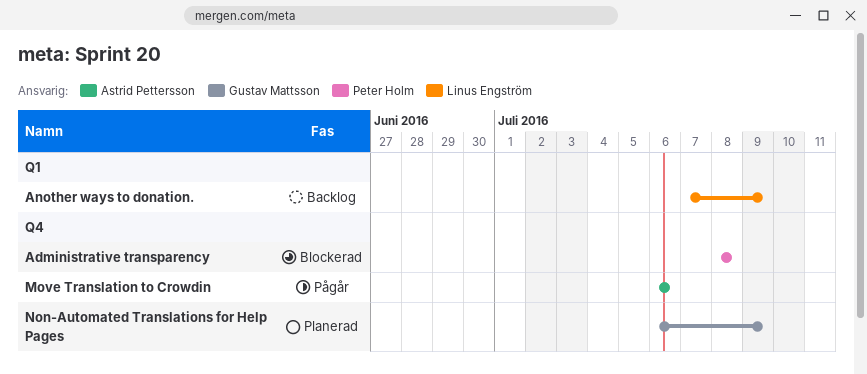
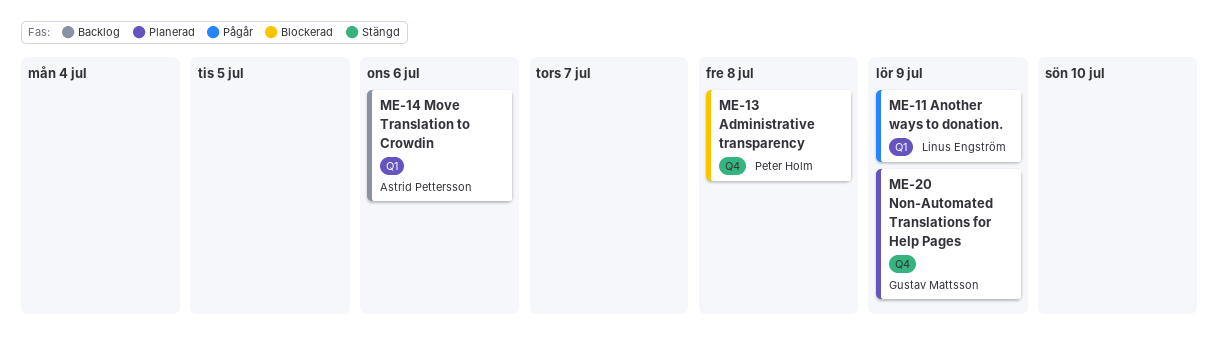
Another ways to donation., status: Backlog -> Pågår
Move Translation to Crowdin, status: Pågår -> Backlog
Move Translation to Crowdin, label: Q4 -> Q1

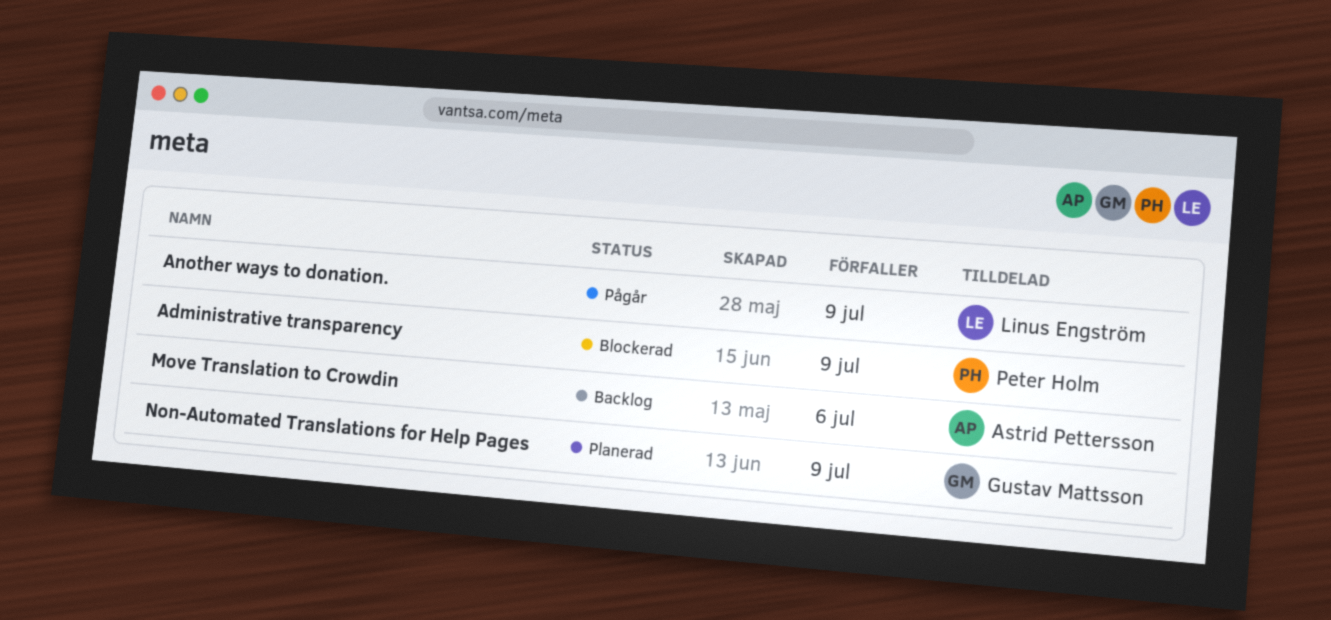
Administrative transparency, due: Jul 8 -> Jul 9

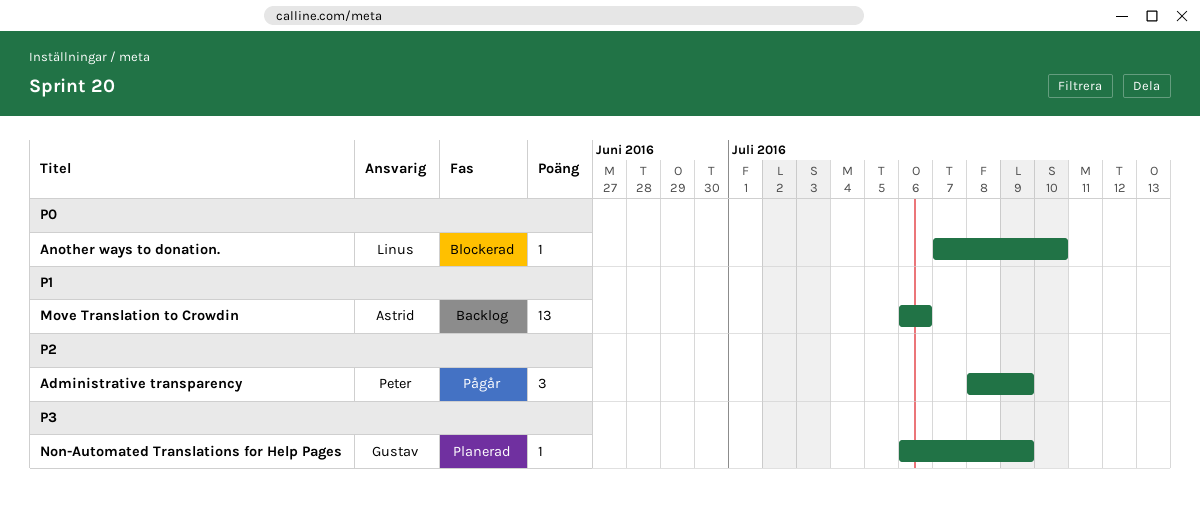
Administrative transparency, status: Blockerad -> Pågår
Another ways to donation., status: Pågår -> Blockerad
Another ways to donation., due: Jul 9 -> Jul 10

